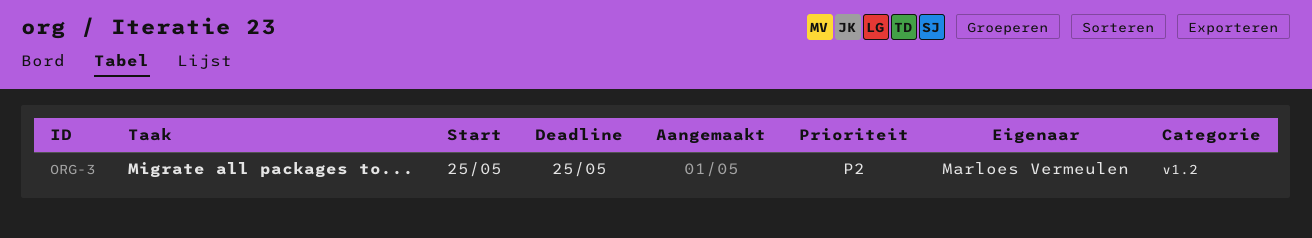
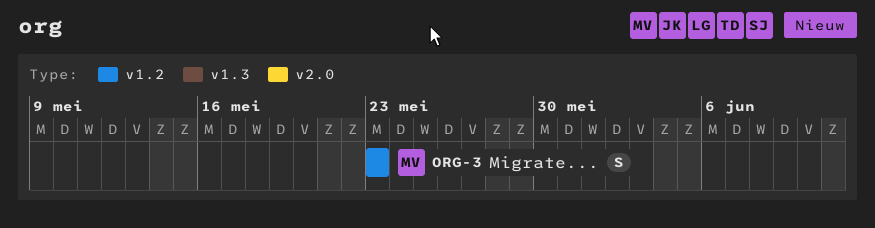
ORG-3, start: May 25 -> May 23
ORG-3, due: May 25 -> May 23

